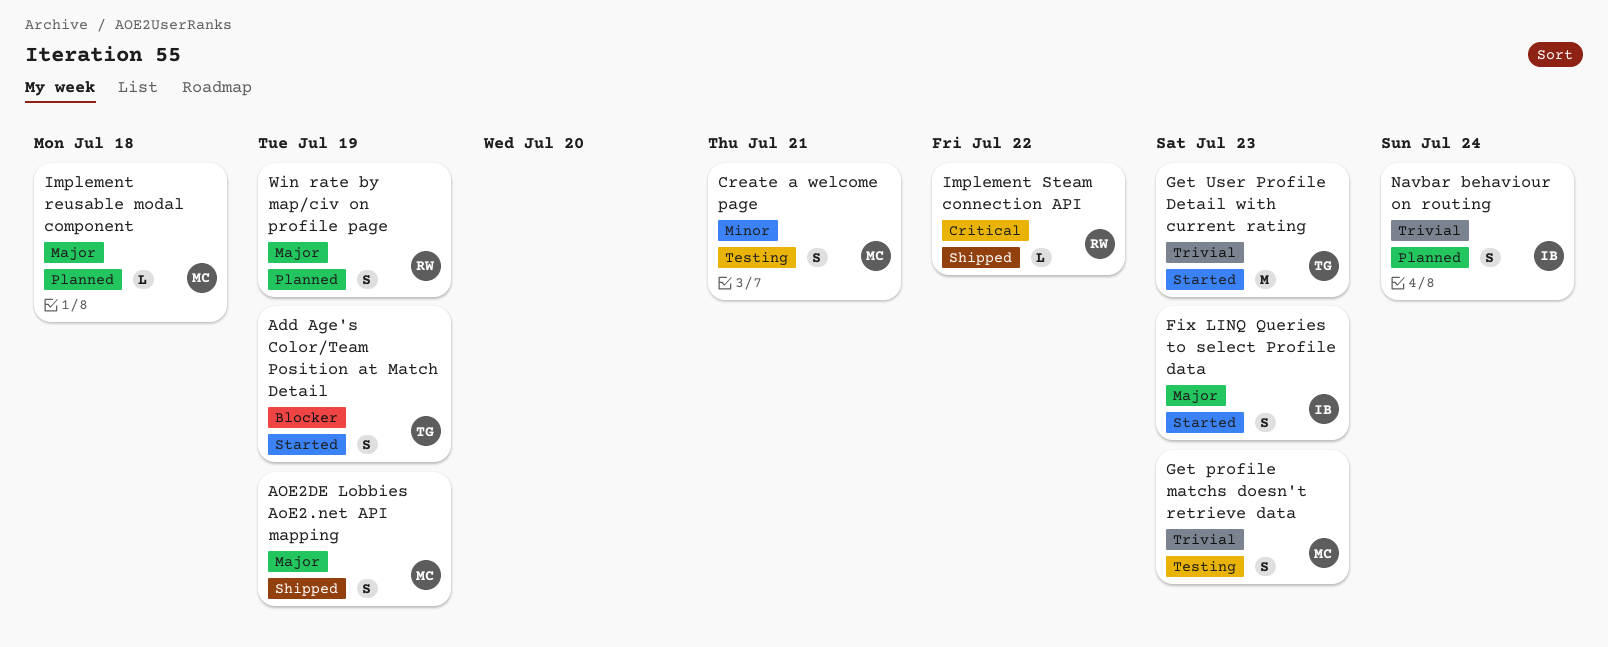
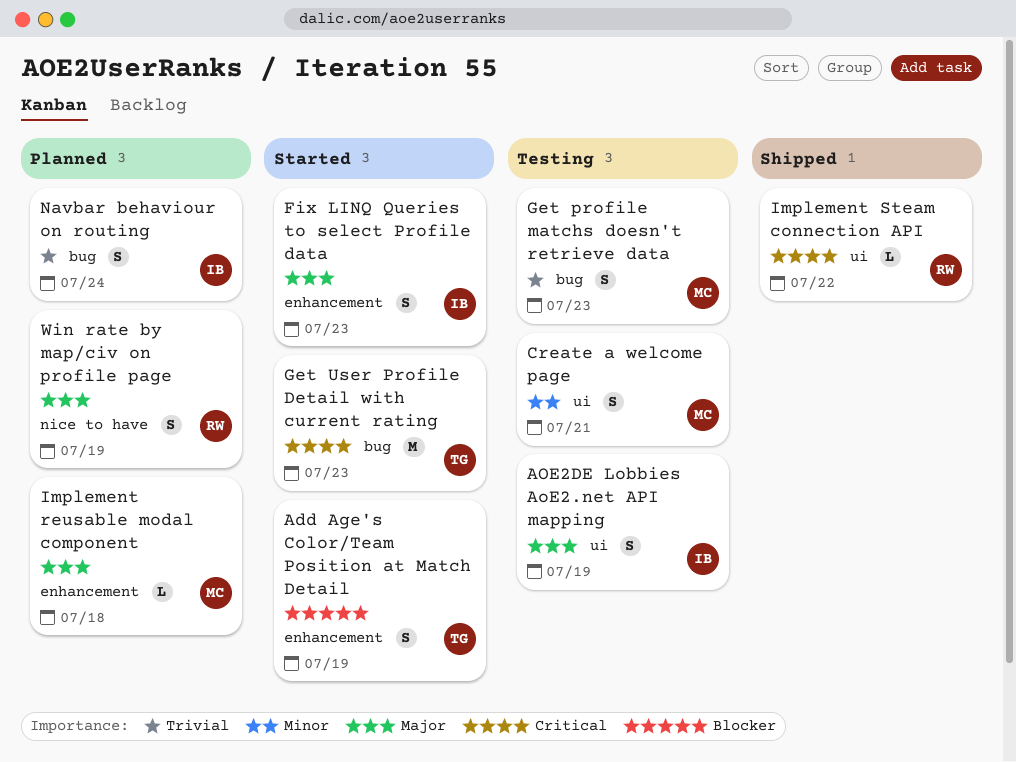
AOE2DE Lobbies AoE2.net API mapping, status: Shipped -> Testing
AOE2DE Lobbies AoE2.net API mapping, owner: MC -> IB
Get User Profile Detail with current rating, priority: Trivial -> Critical

